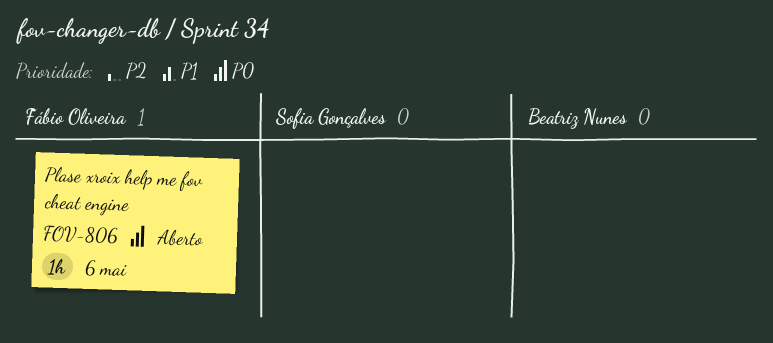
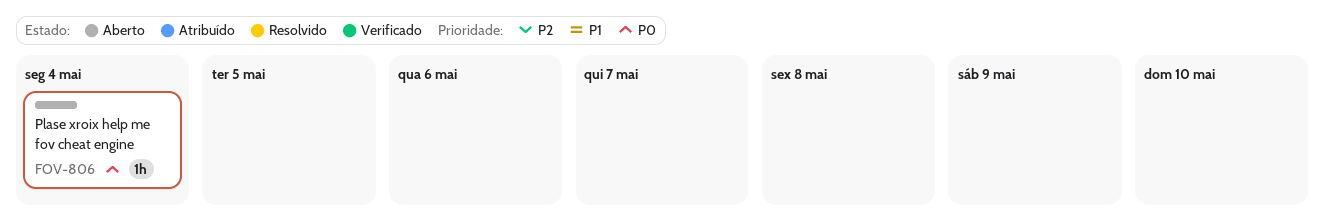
FOV-806, due: May 6 -> May 4

